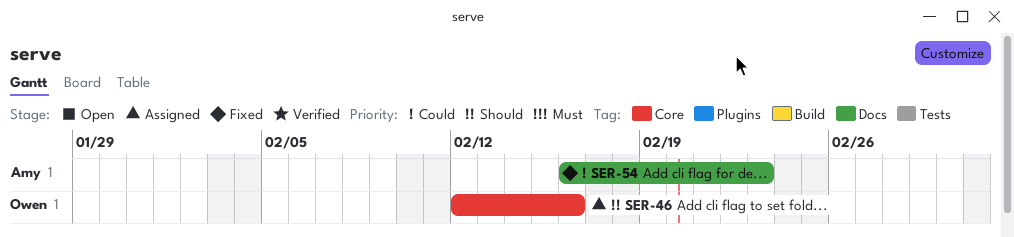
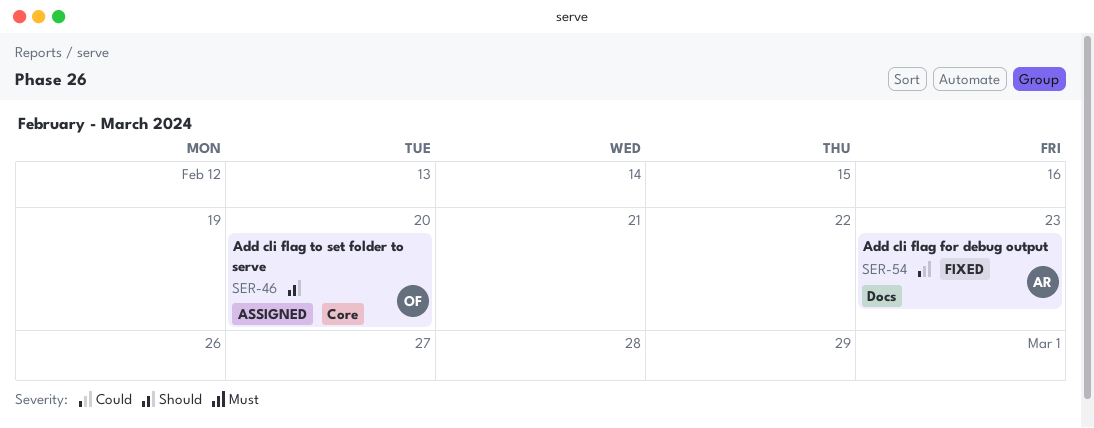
SER-46, due: Feb 16 -> Feb 20

